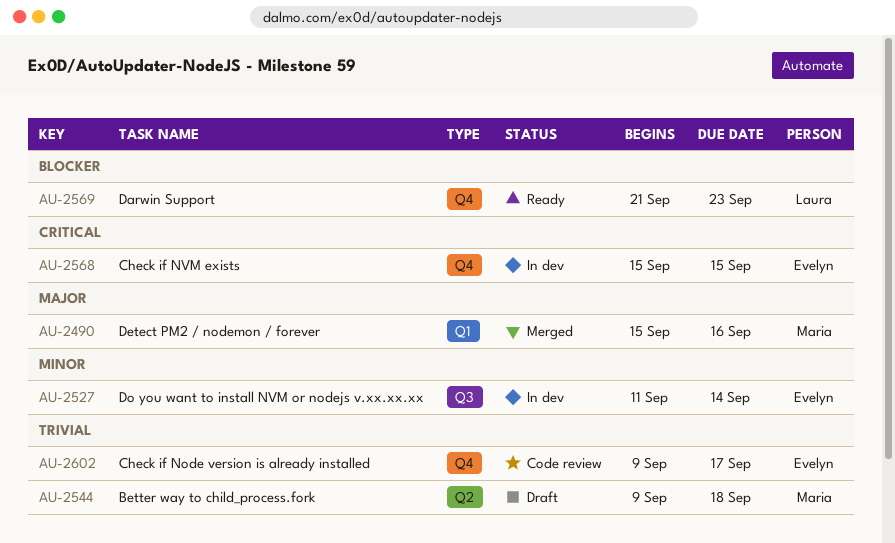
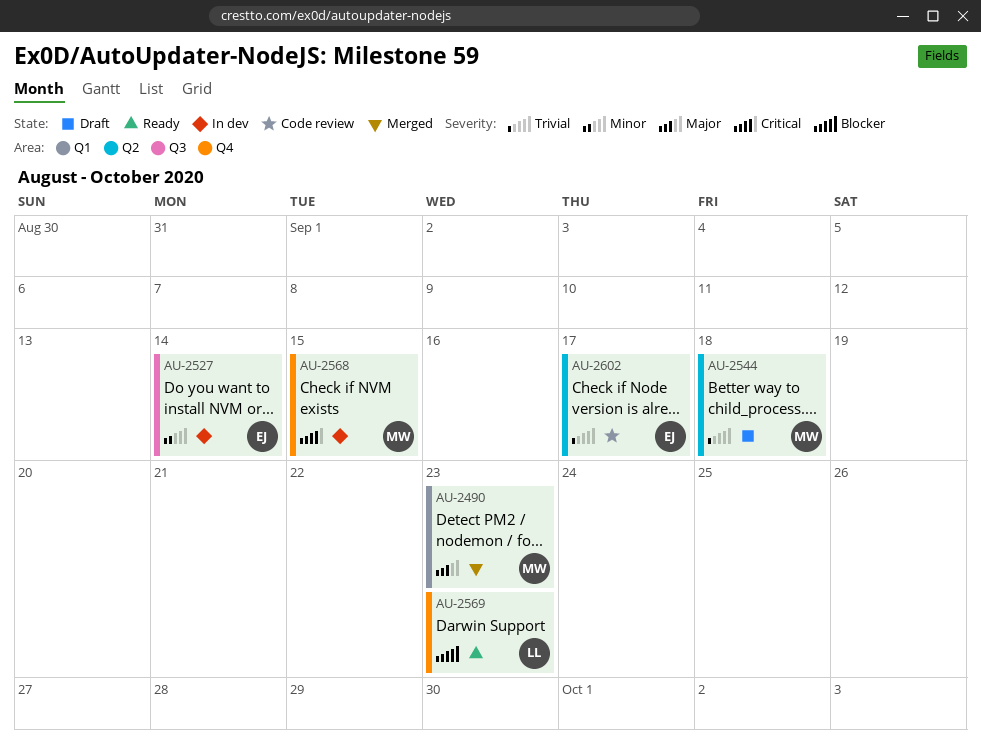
AU-2490, due: Sep 16 -> Sep 23
AU-2568, owner: Evelyn -> Maria
AU-2602, label: Q4 -> Q2

